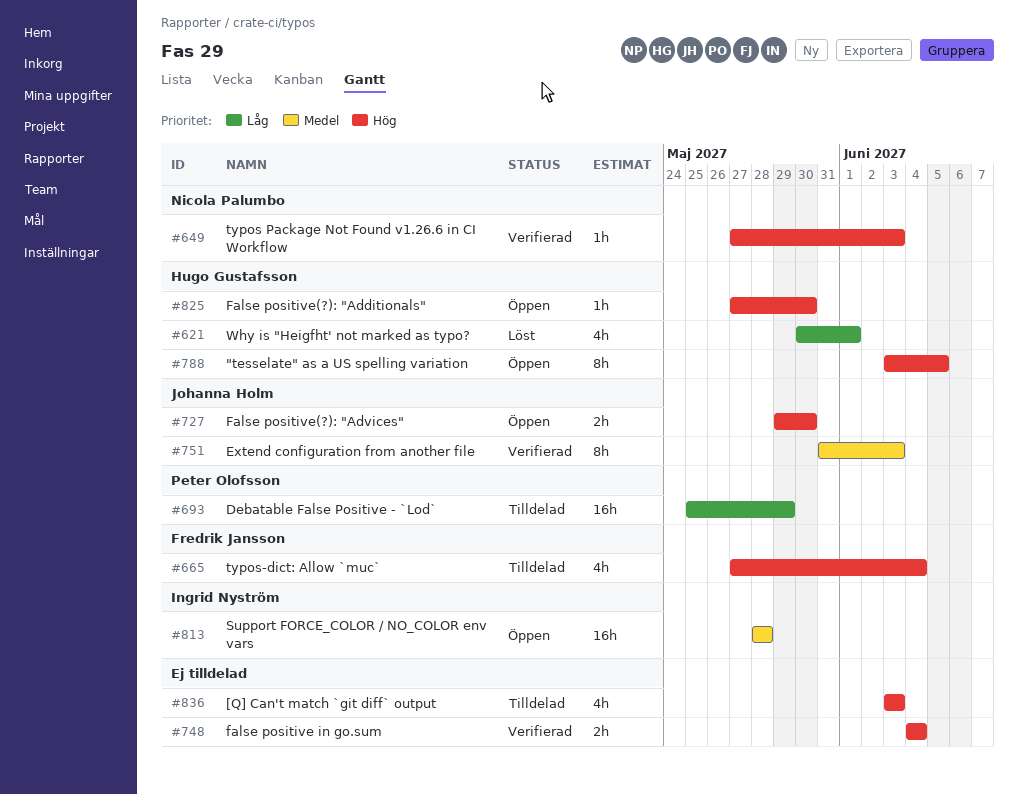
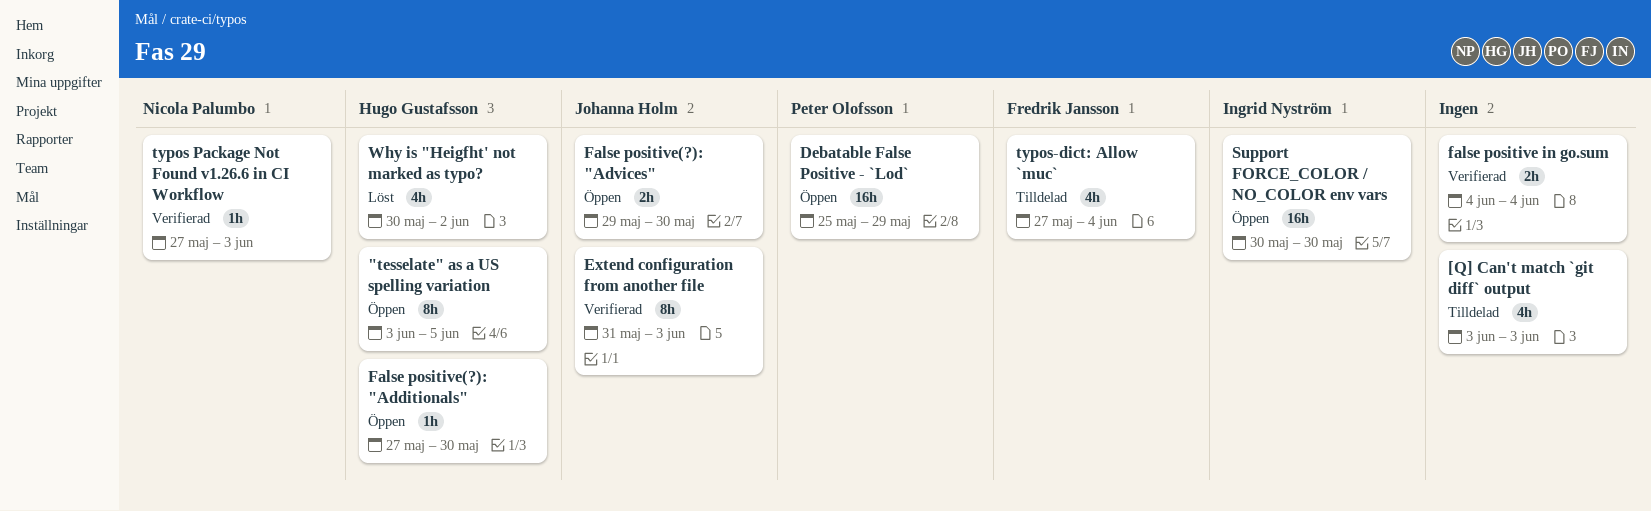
Debatable False Positive - `Lod`, status: Tilldelad -> Öppen
Support FORCE_COLOR / NO_COLOR env vars, start: May 28 -> May 30
Support FORCE_COLOR / NO_COLOR env vars, due: May 28 -> May 30
Why is "Heigfht' not marked as typo?, due: Jun 1 -> Jun 2

